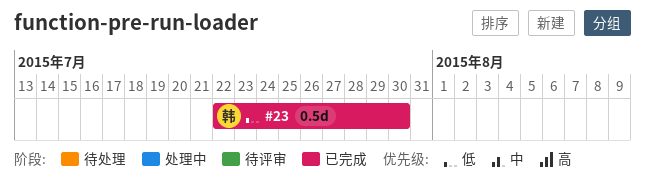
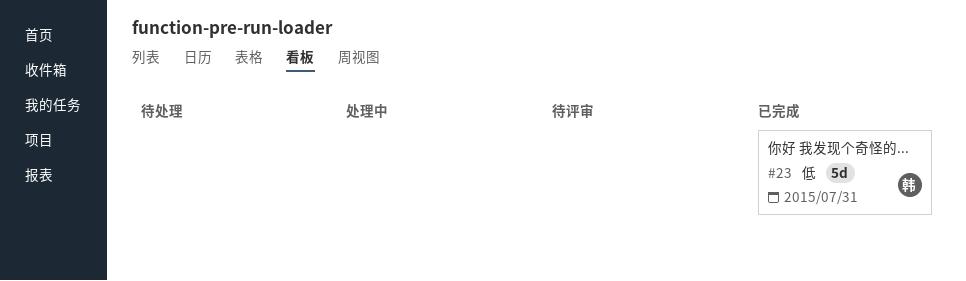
#23, estimate: 0.5d -> 5d
#23, due: Jul 30 -> Jul 31

